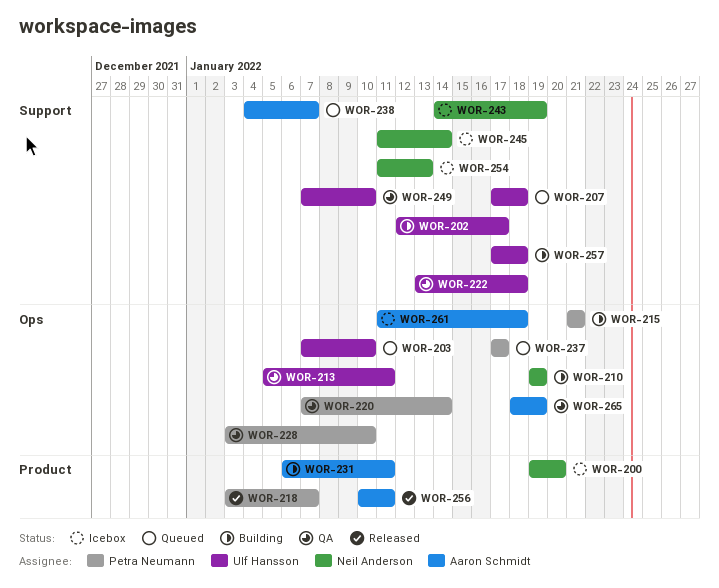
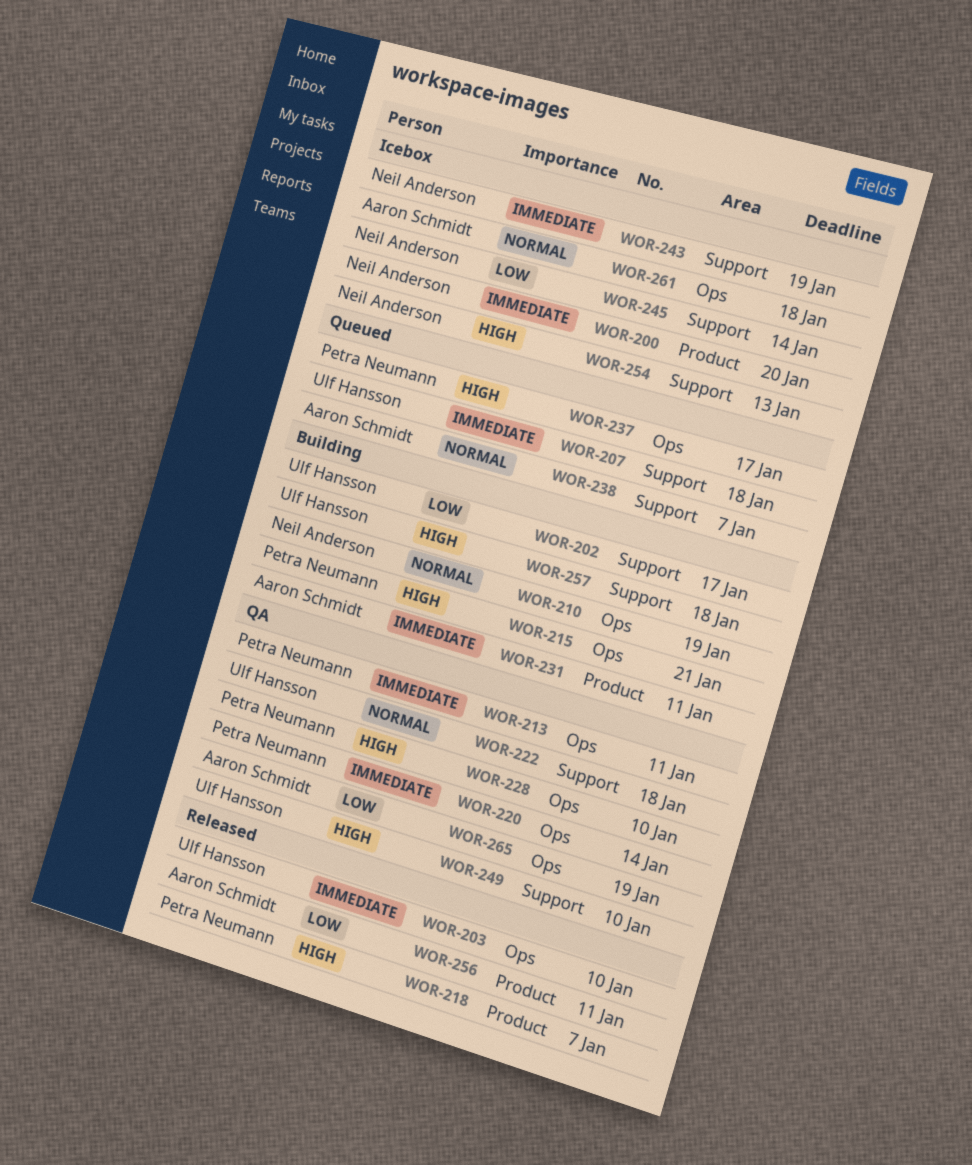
WOR-203, status: Queued -> Released
WOR-213, owner: Ulf Hansson -> Petra Neumann

